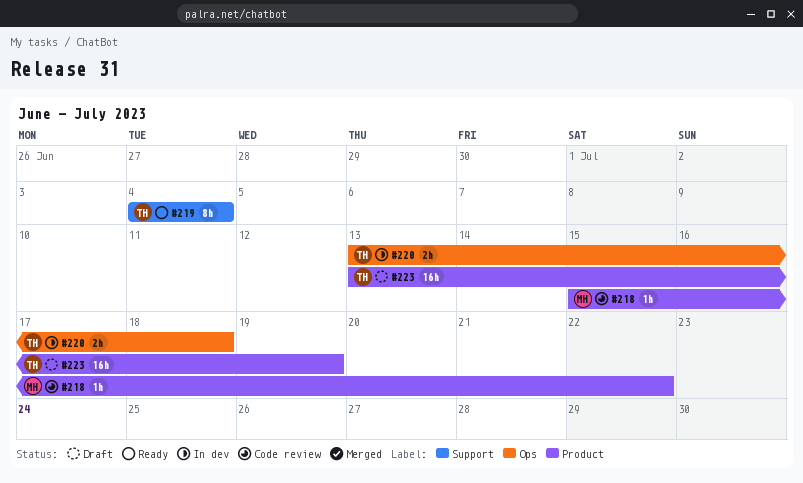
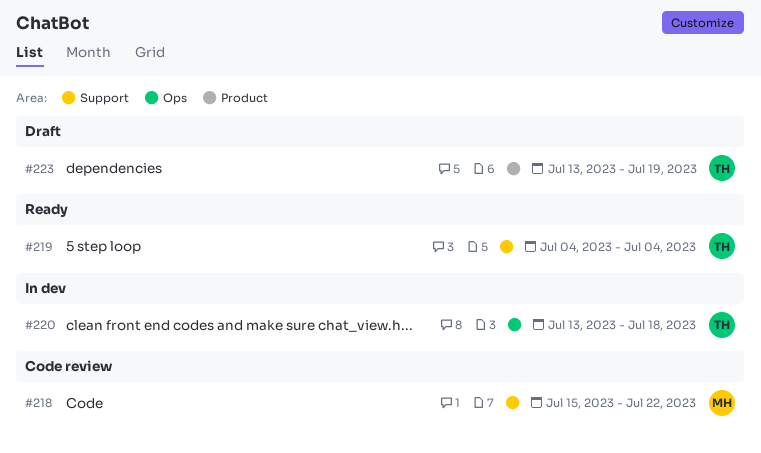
#218, label: Product -> Support

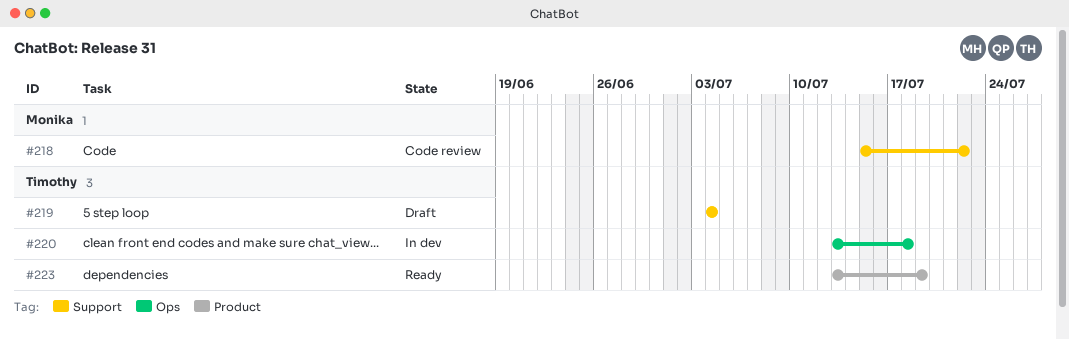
#219, status: Ready -> Draft
#223, status: Draft -> Ready

